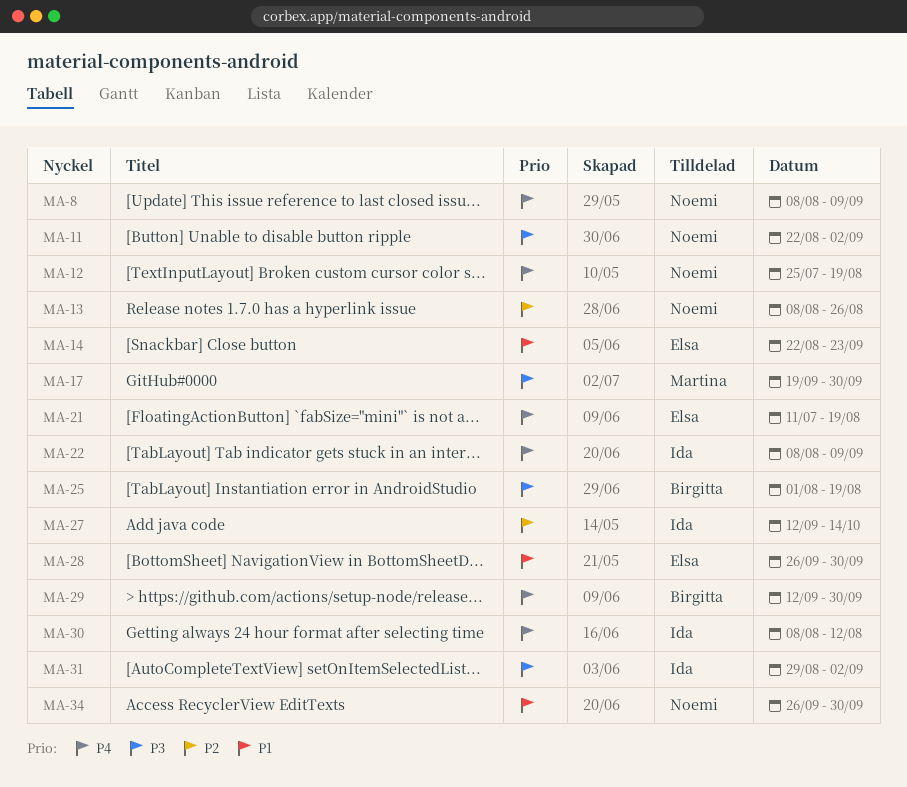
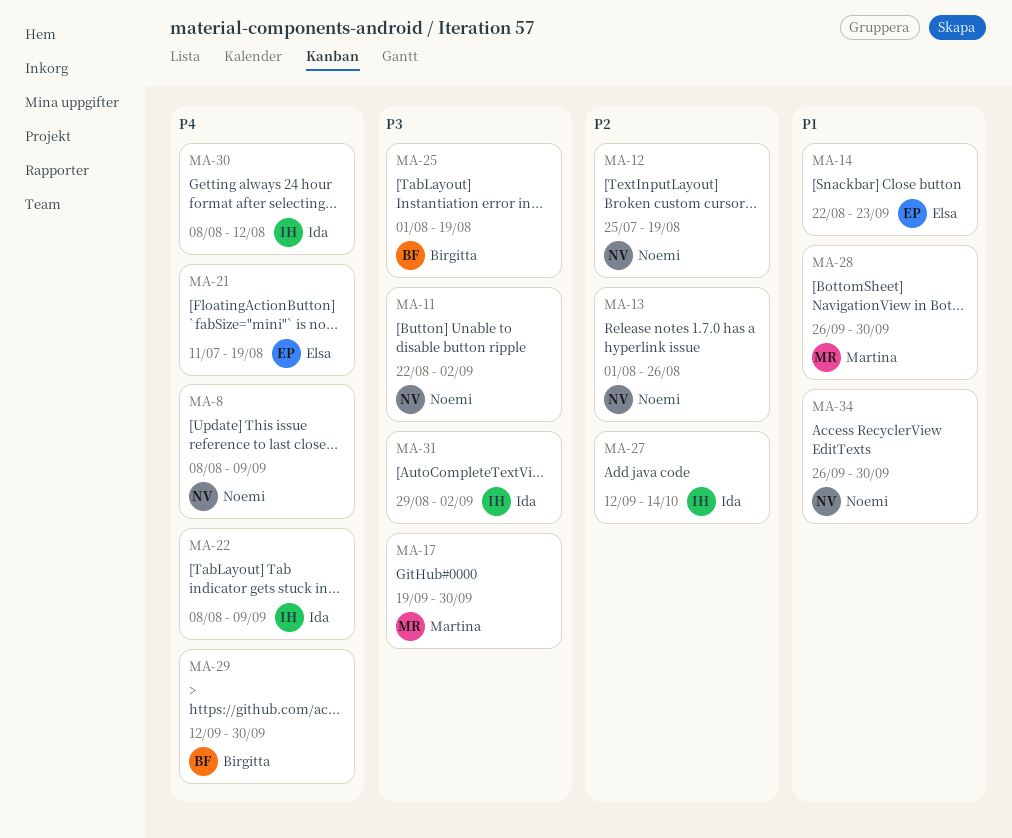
MA-12, priority: P4 -> P2
MA-13, start: Aug 8 -> Aug 1
MA-28, owner: Elsa -> Martina

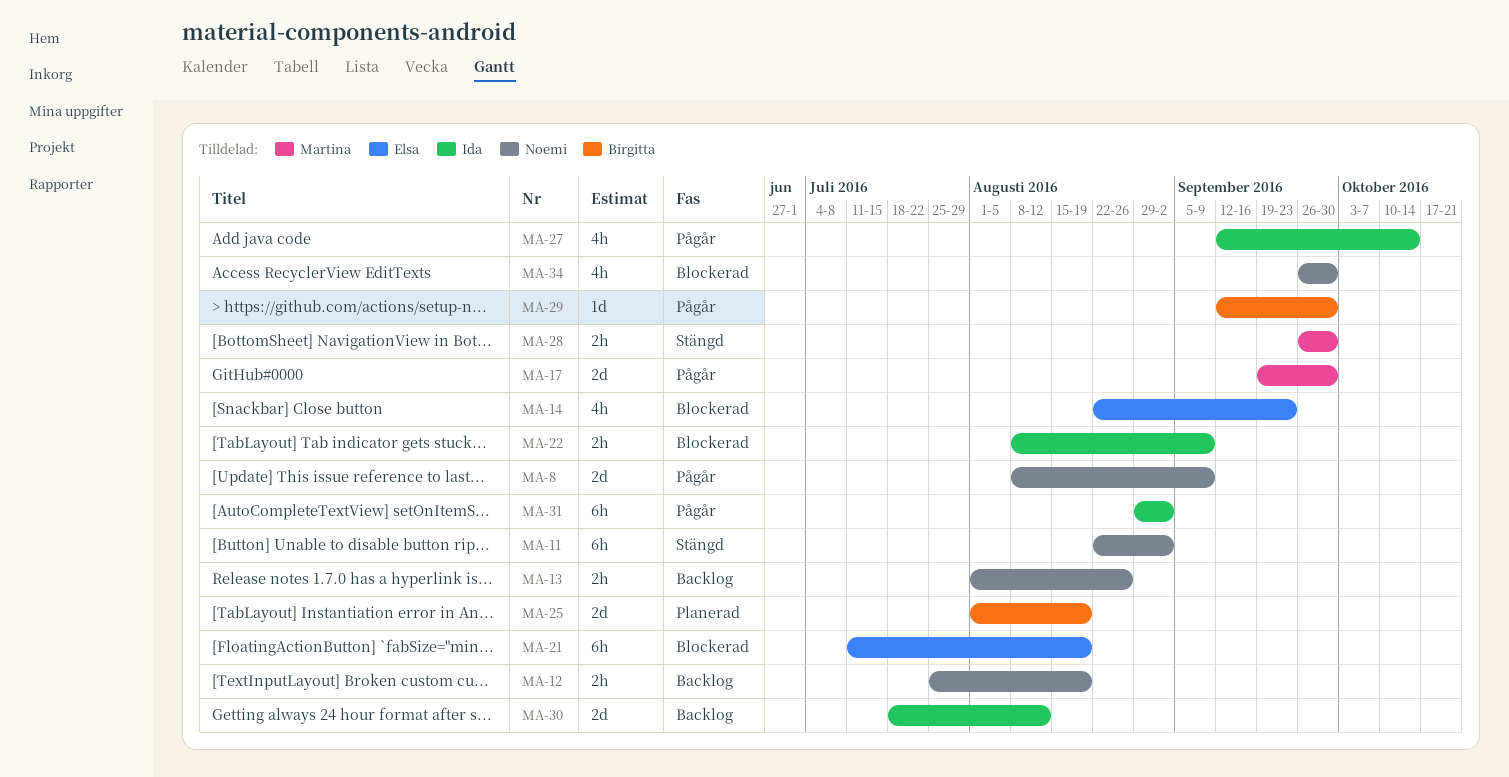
MA-30, start: Aug 8 -> Jul 18

